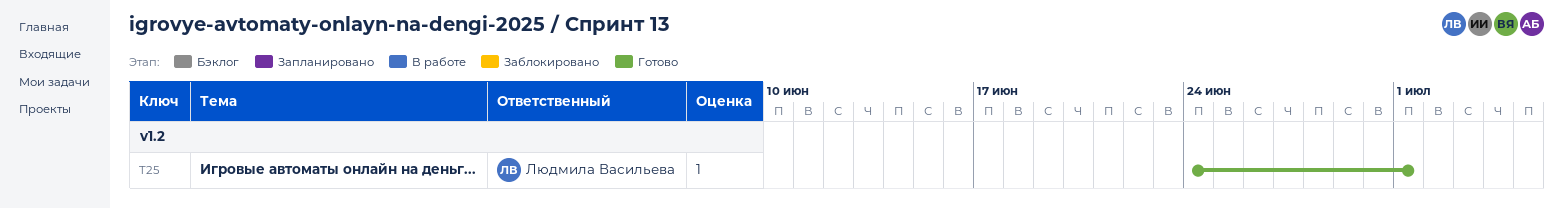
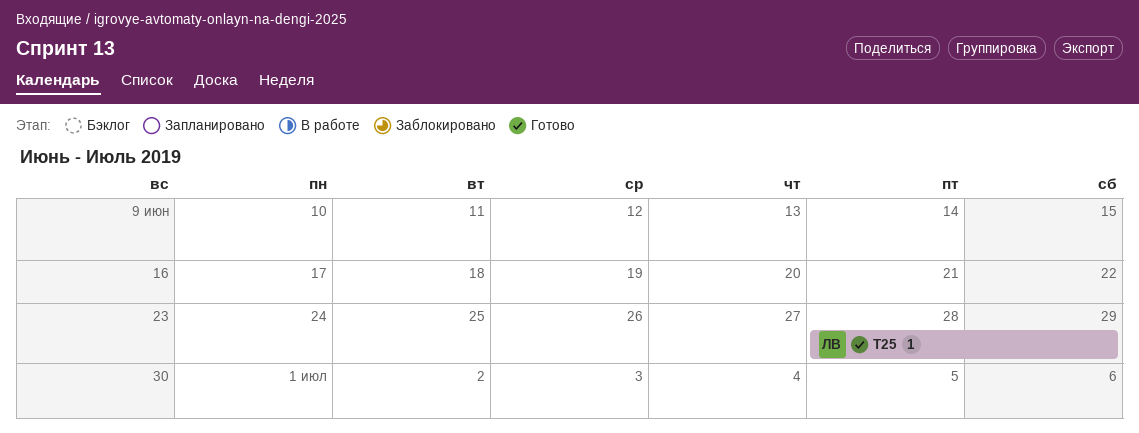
T25, start: Jun 24 -> Jun 28
T25, due: Jul 1 -> Jun 29

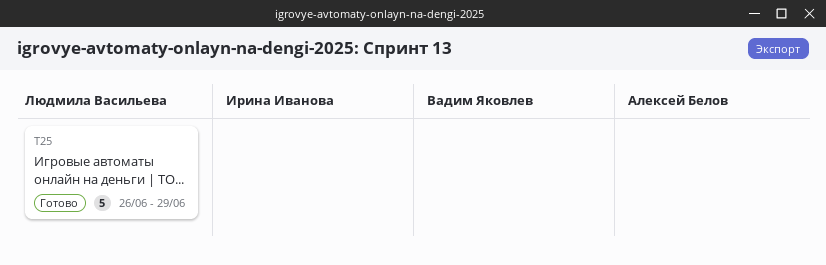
T25, estimate: 1 -> 5
T25, start: Jun 28 -> Jun 26

